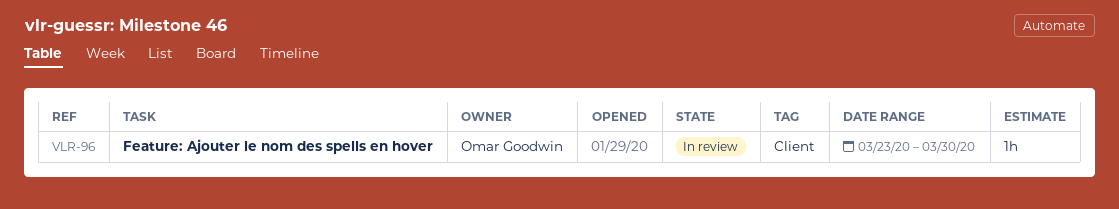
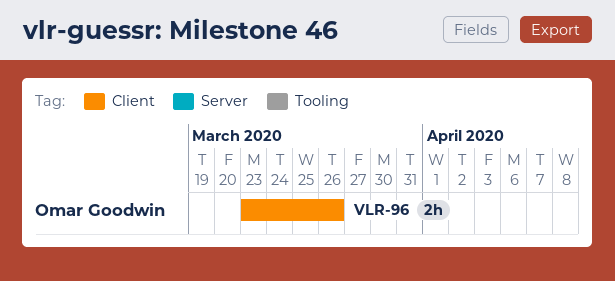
VLR-96, estimate: 1h -> 2h
VLR-96, due: Mar 30 -> Mar 26

